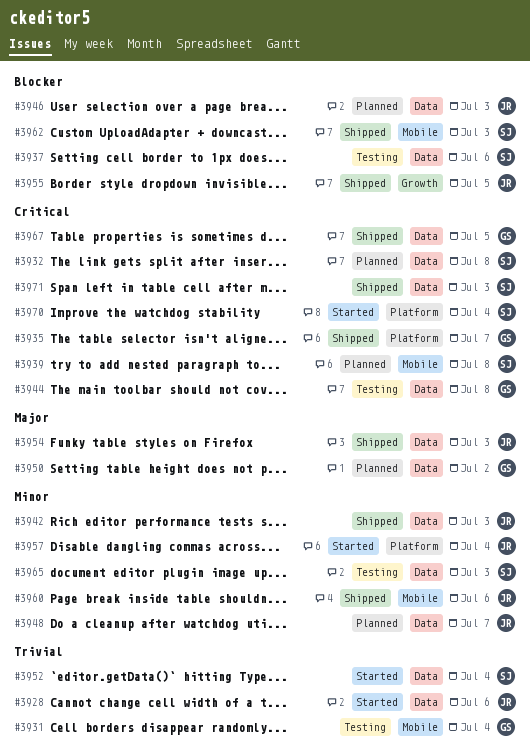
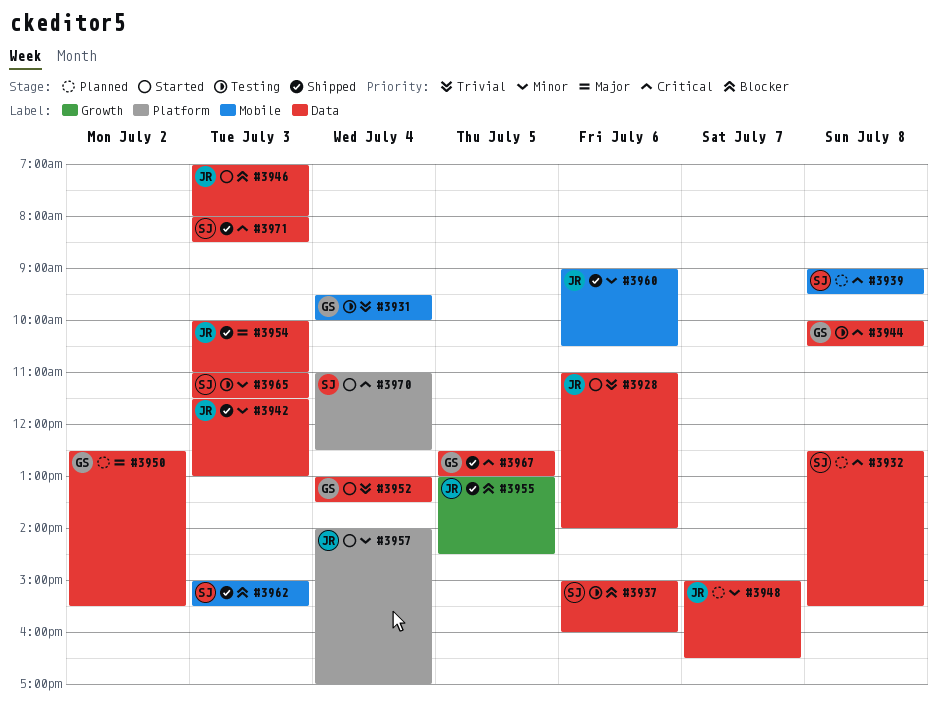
#3935: present -> none
#3946, status: Planned -> Started
#3952, owner: SJ -> GS

